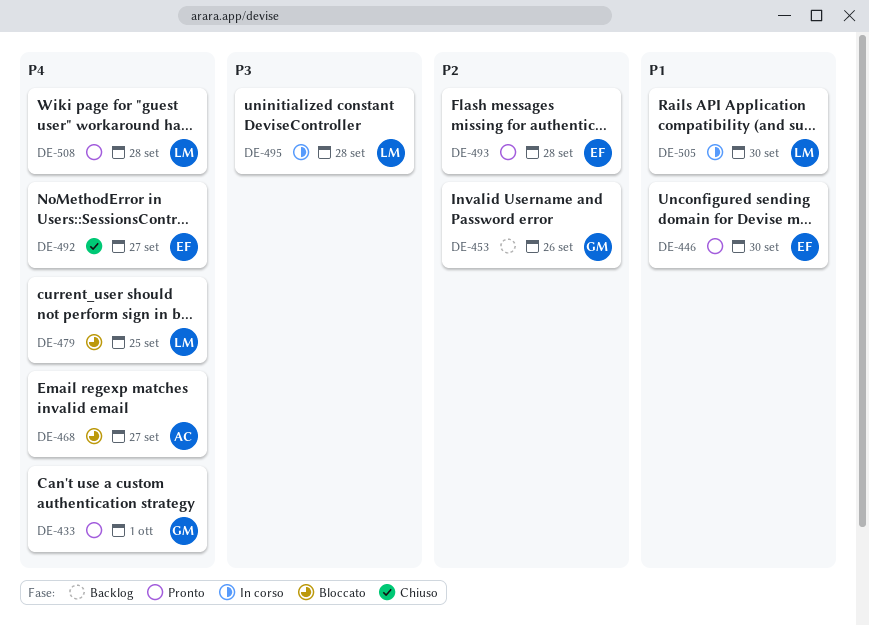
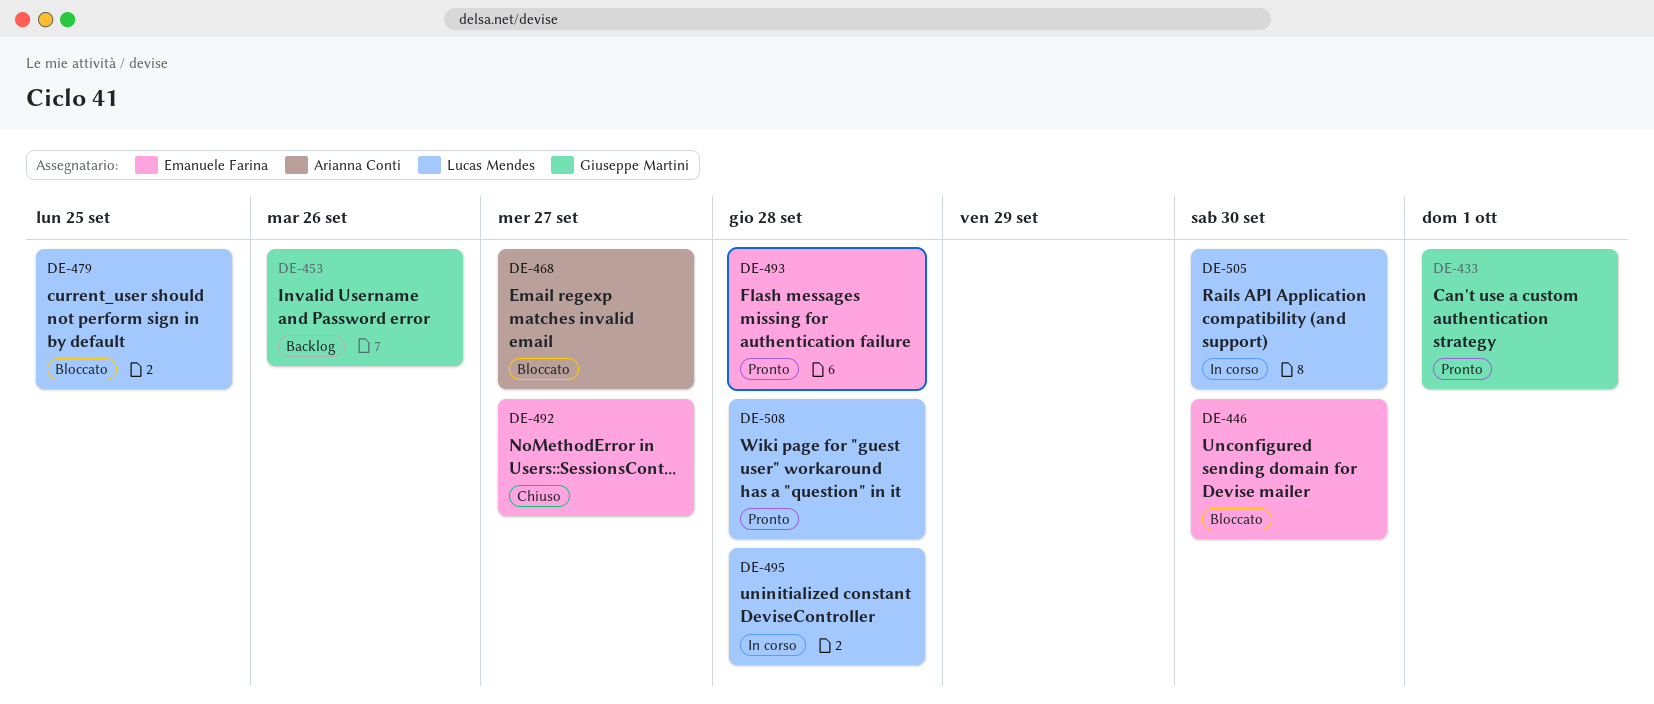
DE-446, status: Pronto -> Bloccato

